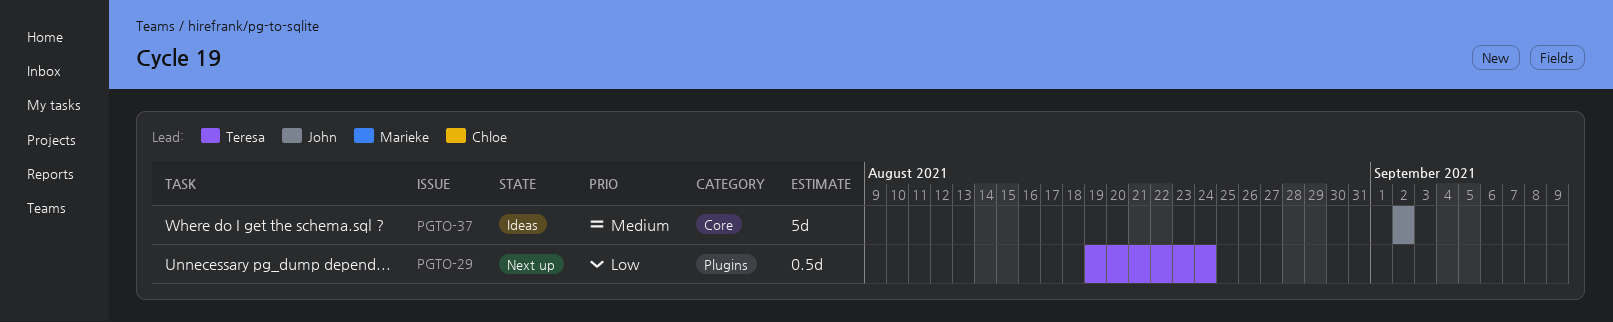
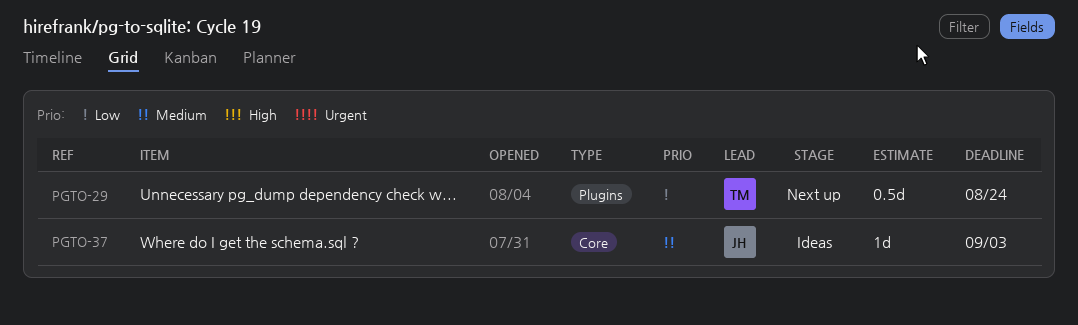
PGTO-37, estimate: 5d -> 1d
PGTO-37, due: Sep 2 -> Sep 3

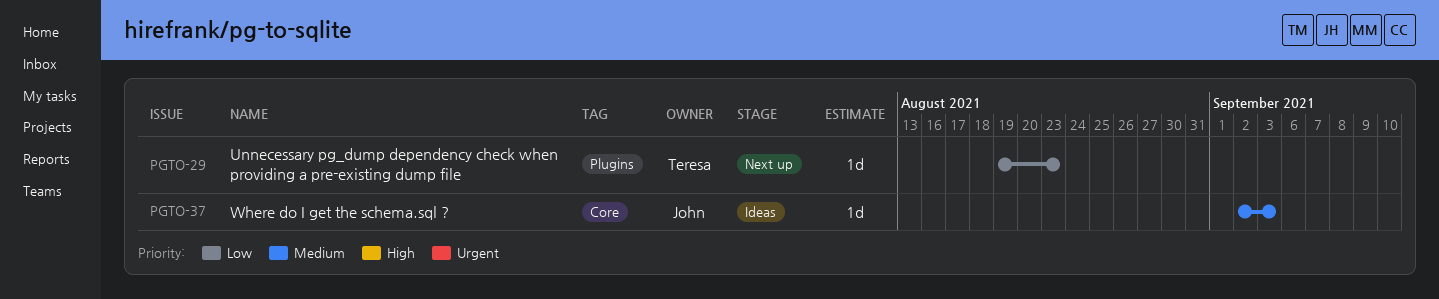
PGTO-29, estimate: 0.5d -> 1d
PGTO-29, due: Aug 24 -> Aug 23

